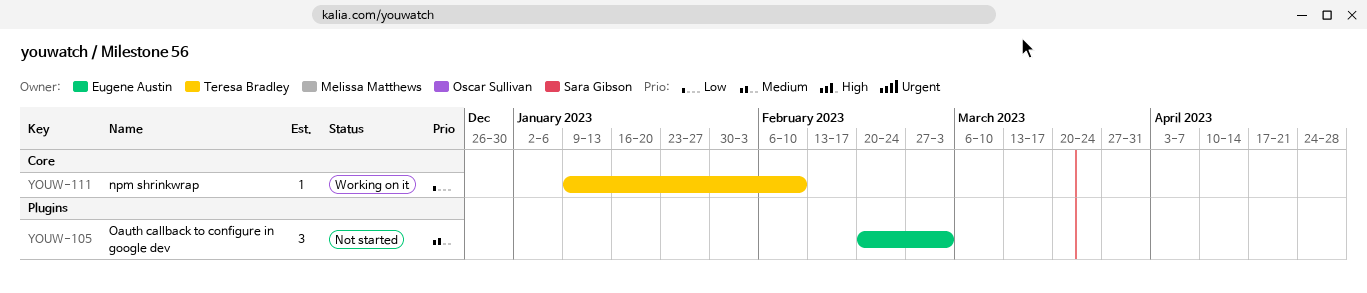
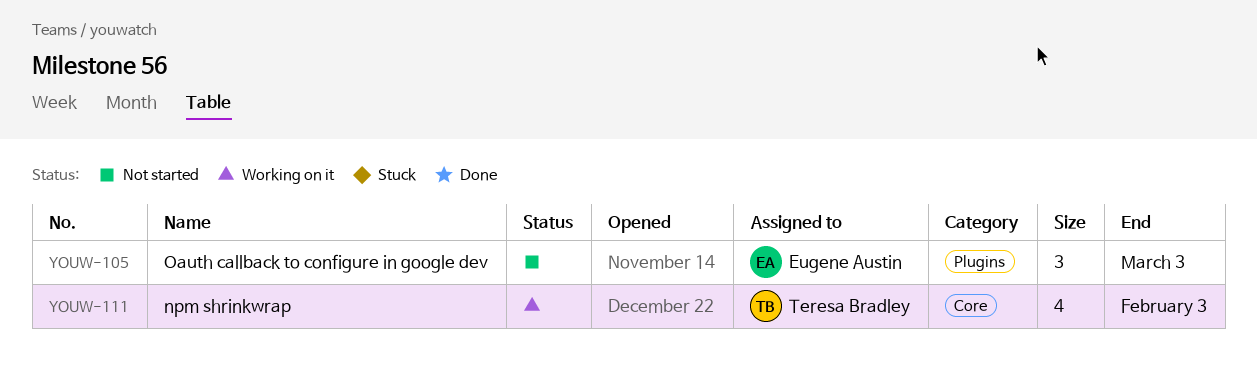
YOUW-111, estimate: 1 -> 4
YOUW-111, due: Feb 10 -> Feb 3

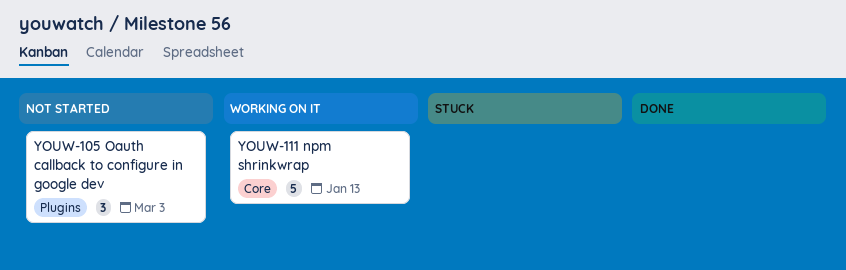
YOUW-111, estimate: 4 -> 5
YOUW-111, due: Feb 3 -> Jan 13

